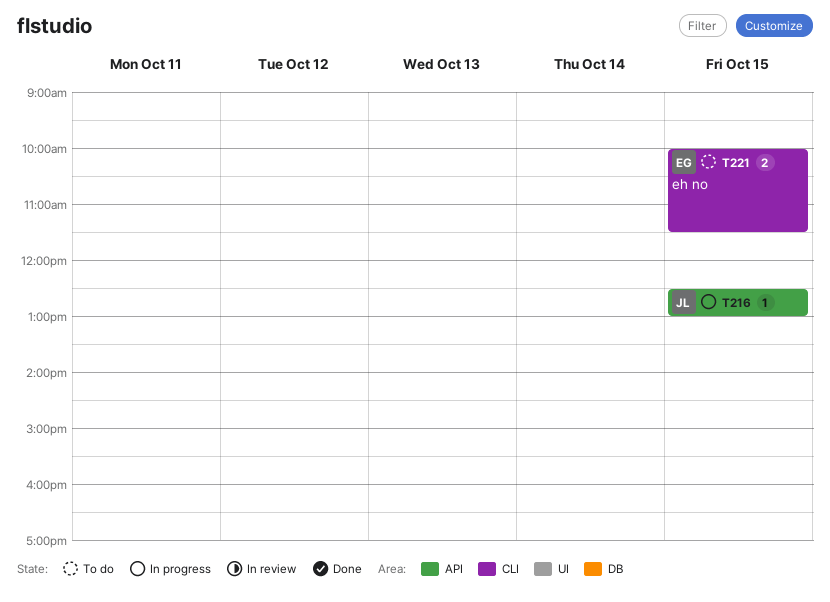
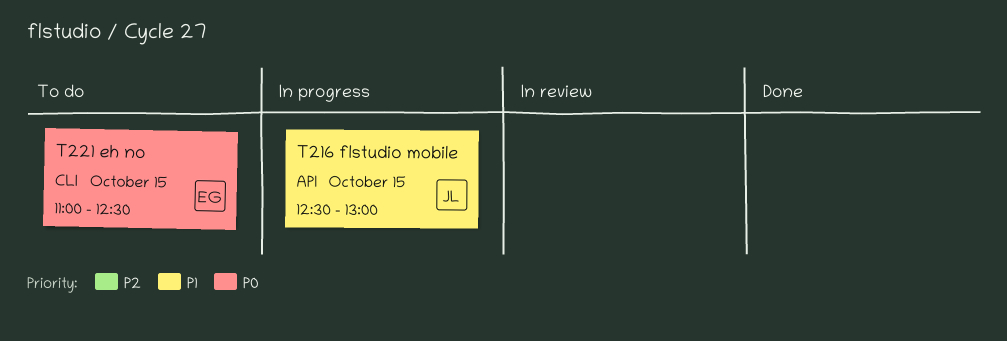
T221, begins: 10:00 -> 11:00
T221, ends: 11:30 -> 12:30

